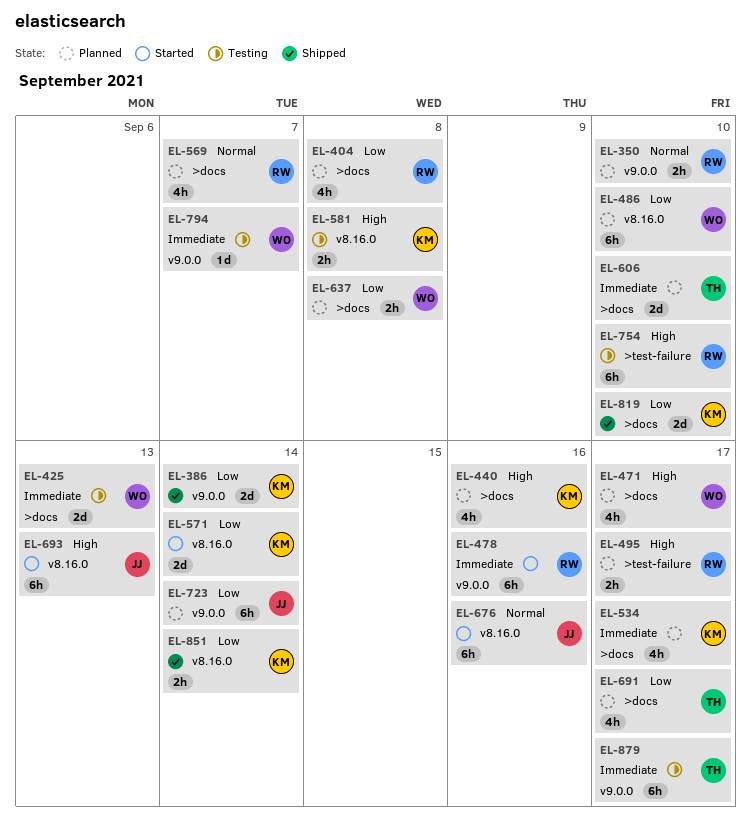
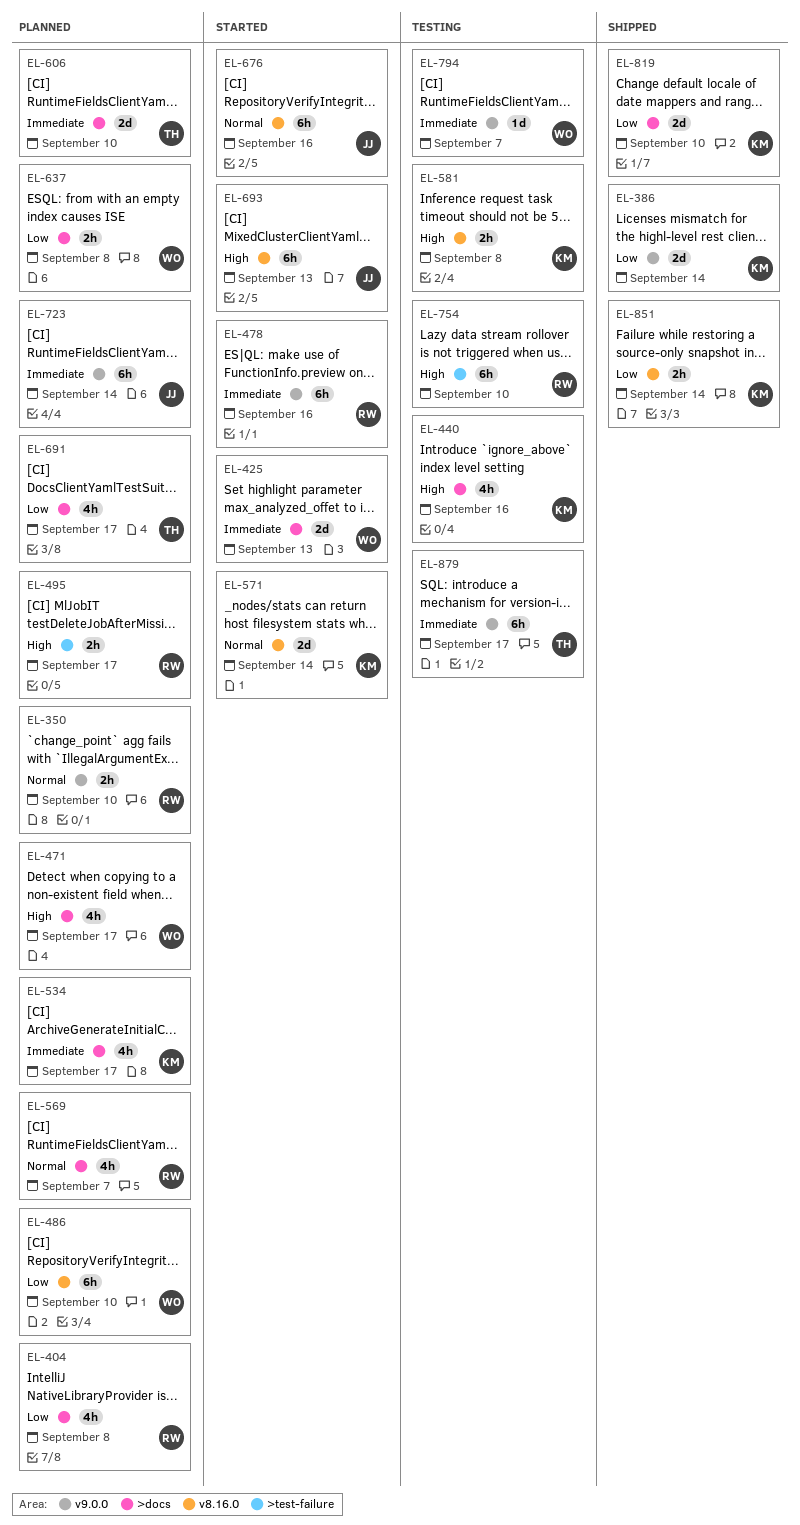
EL-425, status: Testing -> Started
EL-440, status: Planned -> Testing
EL-571, priority: Low -> Normal
EL-723, priority: Low -> Immediate

